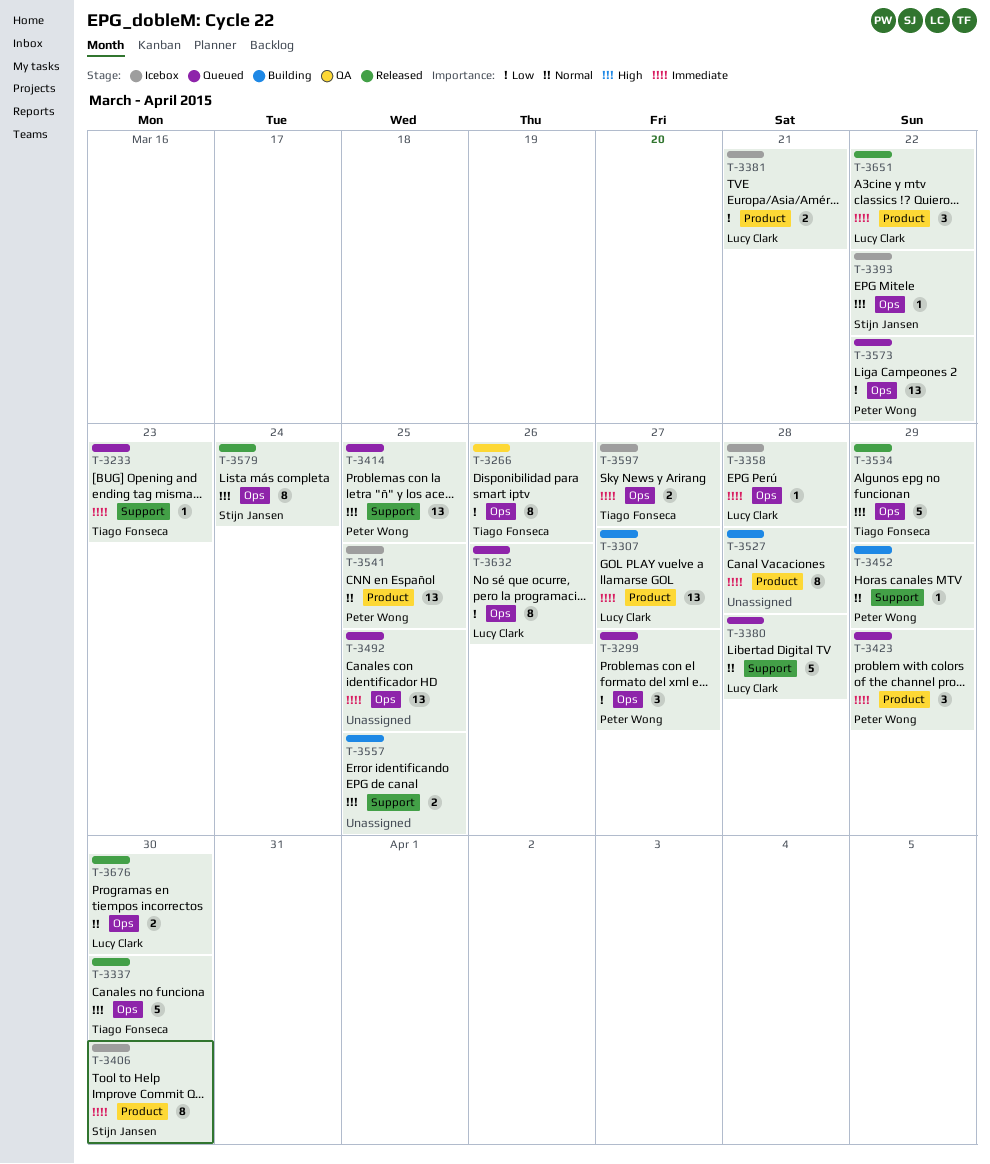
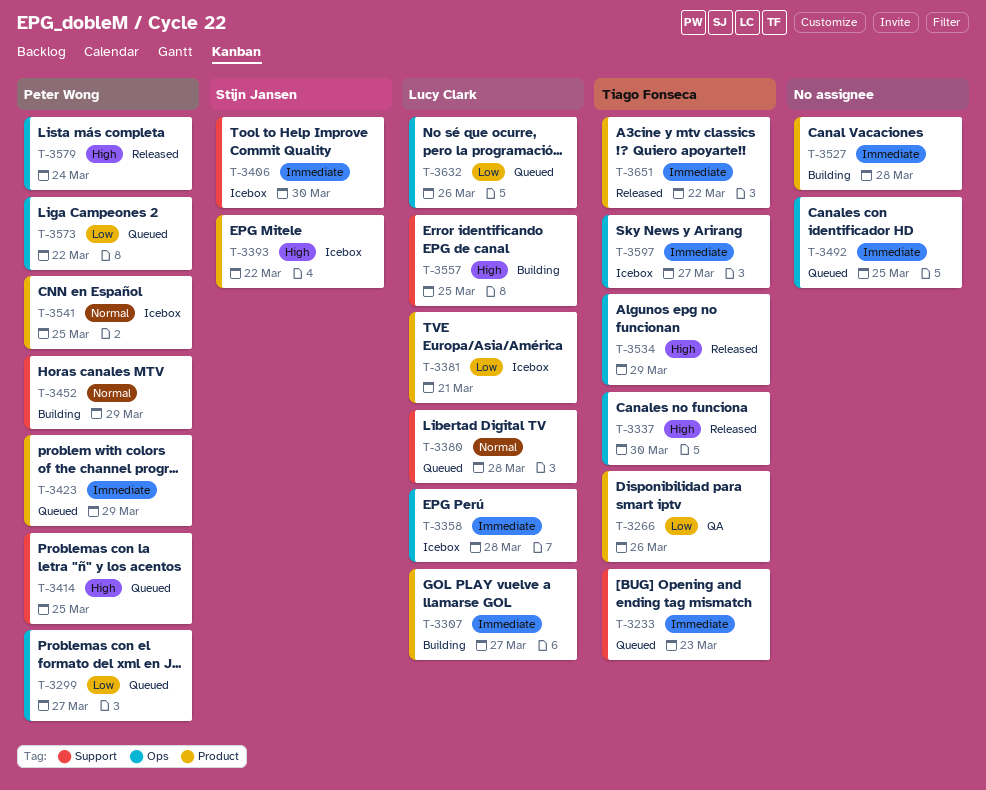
T-3266, label: Ops -> Product
T-3393, label: Ops -> Product
T-3406, label: Product -> Support
T-3557, owner: none -> Lucy Clark
T-3579, owner: Stijn Jansen -> Peter Wong
T-3651, owner: Lucy Clark -> Tiago Fonseca
T-3676: present -> none

